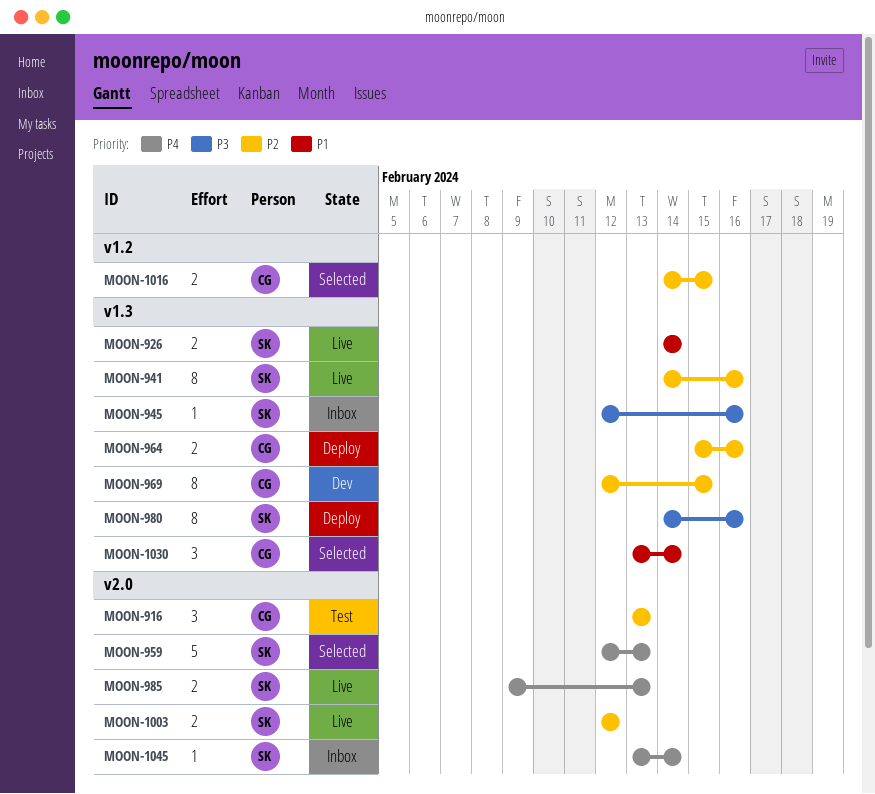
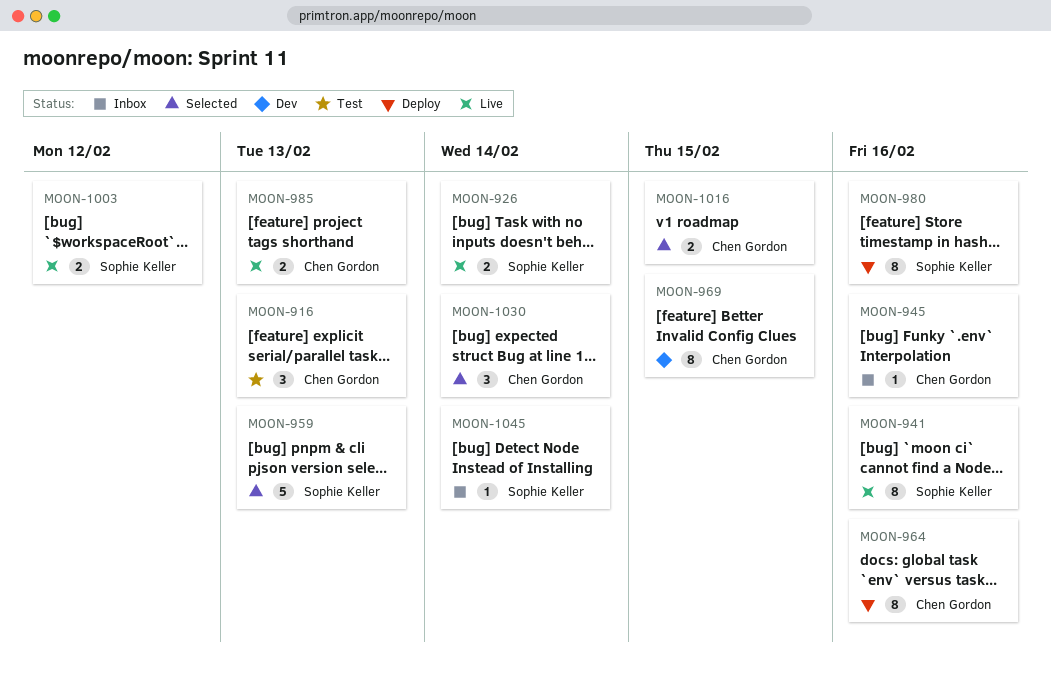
MOON-945, owner: Sophie Keller -> Chen Gordon
MOON-964, estimate: 2 -> 8
MOON-985, owner: Sophie Keller -> Chen Gordon

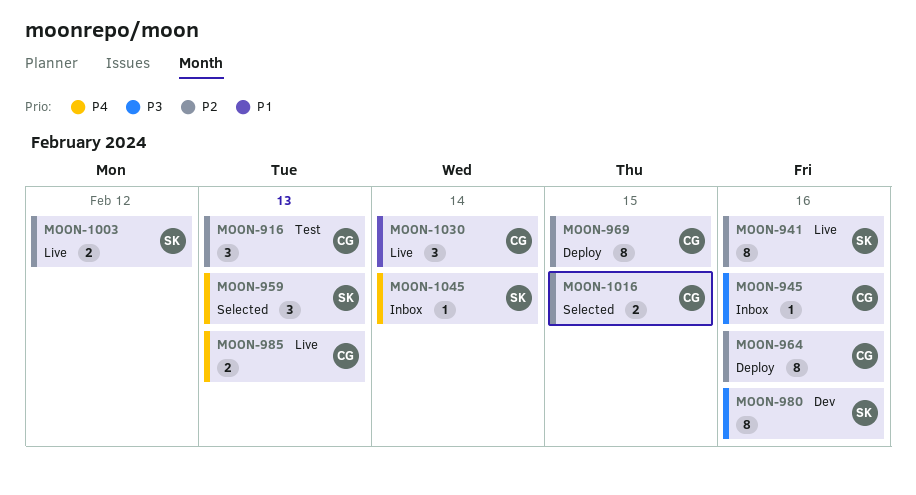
MOON-926: present -> none
MOON-959, estimate: 5 -> 3
MOON-969, status: Dev -> Deploy
MOON-980, status: Deploy -> Dev
MOON-1030, status: Selected -> Live

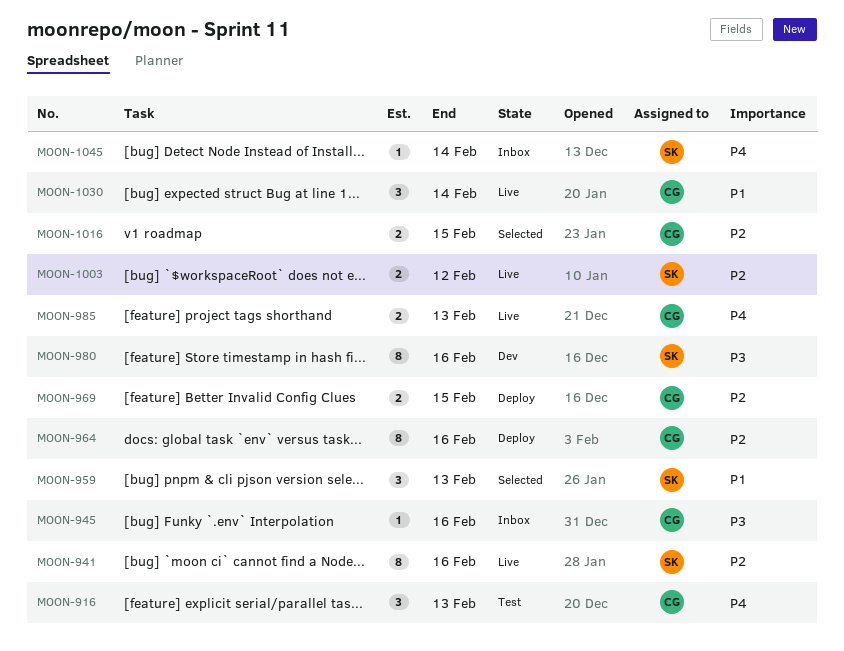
MOON-916, priority: P2 -> P4
MOON-959, priority: P4 -> P1
MOON-969, estimate: 8 -> 2

